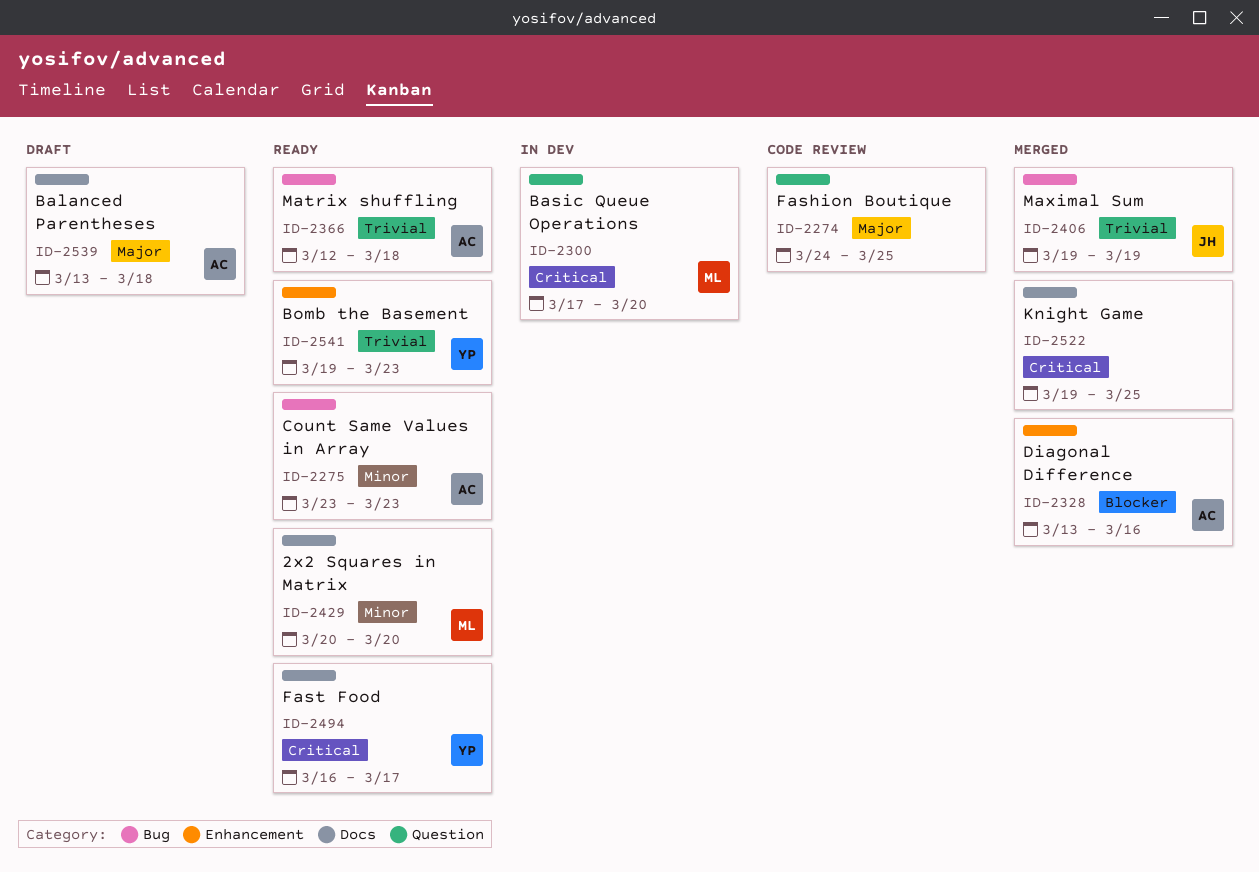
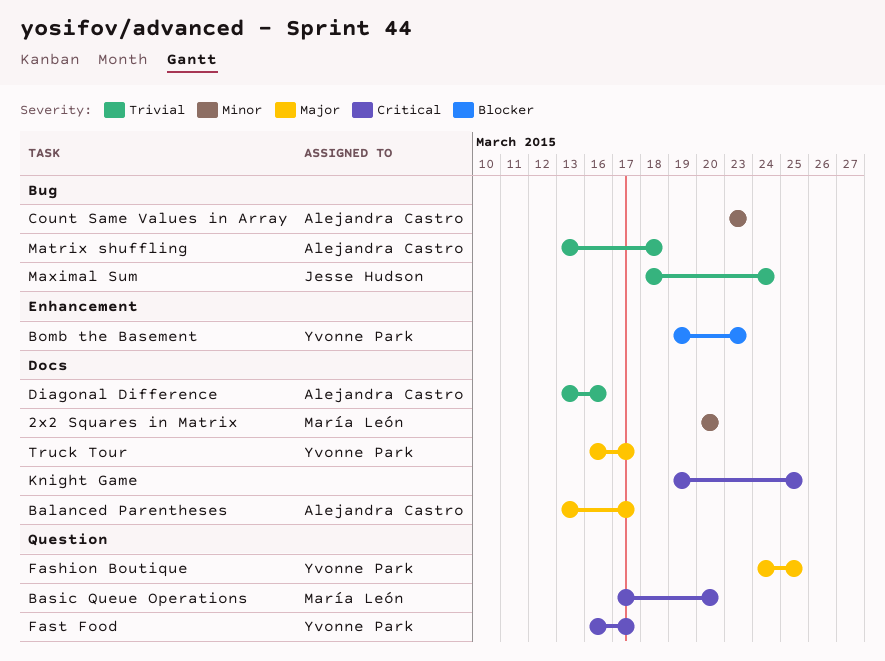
Balanced Parentheses, due: Mar 18 -> Mar 17
Bomb the Basement, priority: Trivial -> Blocker
Diagonal Difference, priority: Blocker -> Trivial
Diagonal Difference, label: Enhancement -> Docs
Fashion Boutique, owner: none -> Yvonne Park
Fast Food, label: Docs -> Question
Matrix shuffling, start: Mar 12 -> Mar 13
Maximal Sum, start: Mar 19 -> Mar 18
Maximal Sum, due: Mar 19 -> Mar 24
Truck Tour: none -> present

